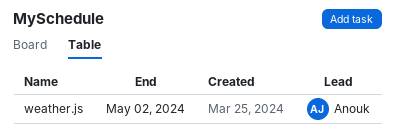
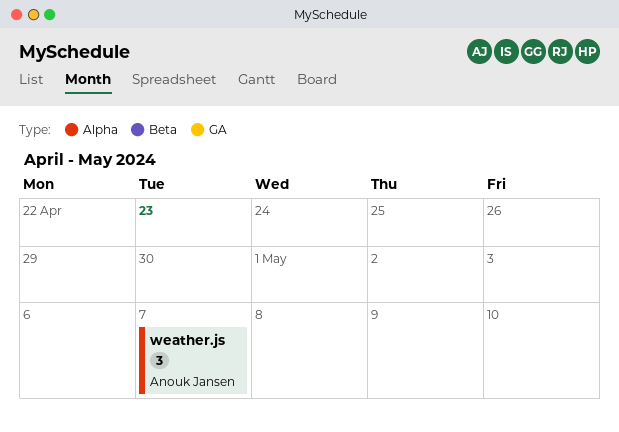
weather.js, due: May 2 -> May 7

